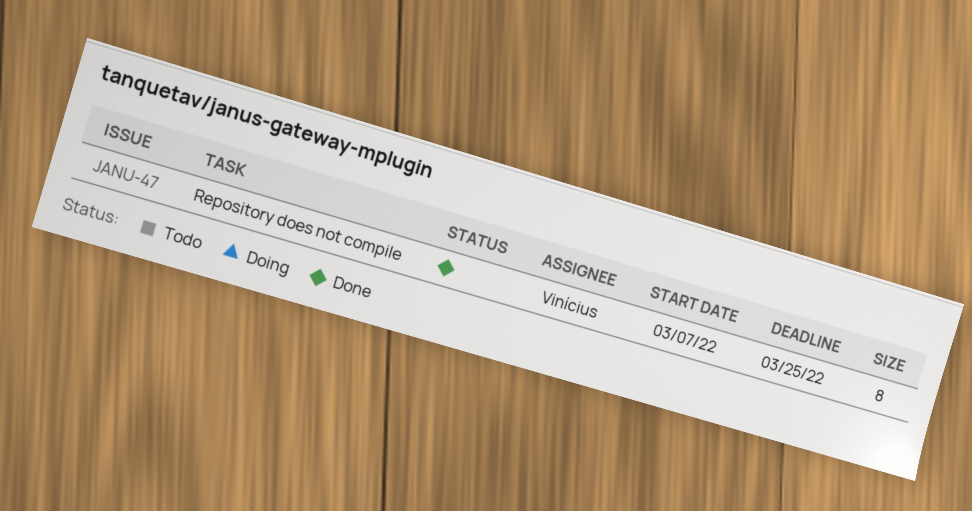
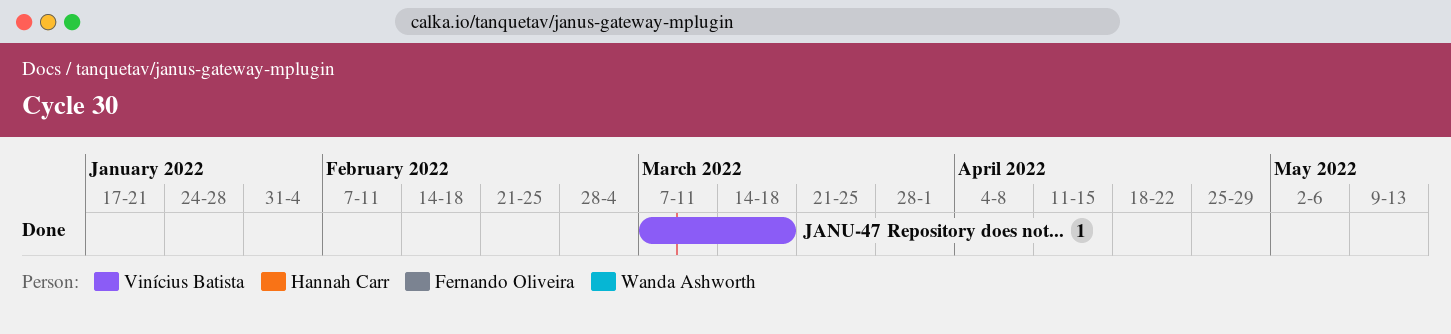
JANU-47, estimate: 8 -> 1
JANU-47, due: Mar 25 -> Mar 18

